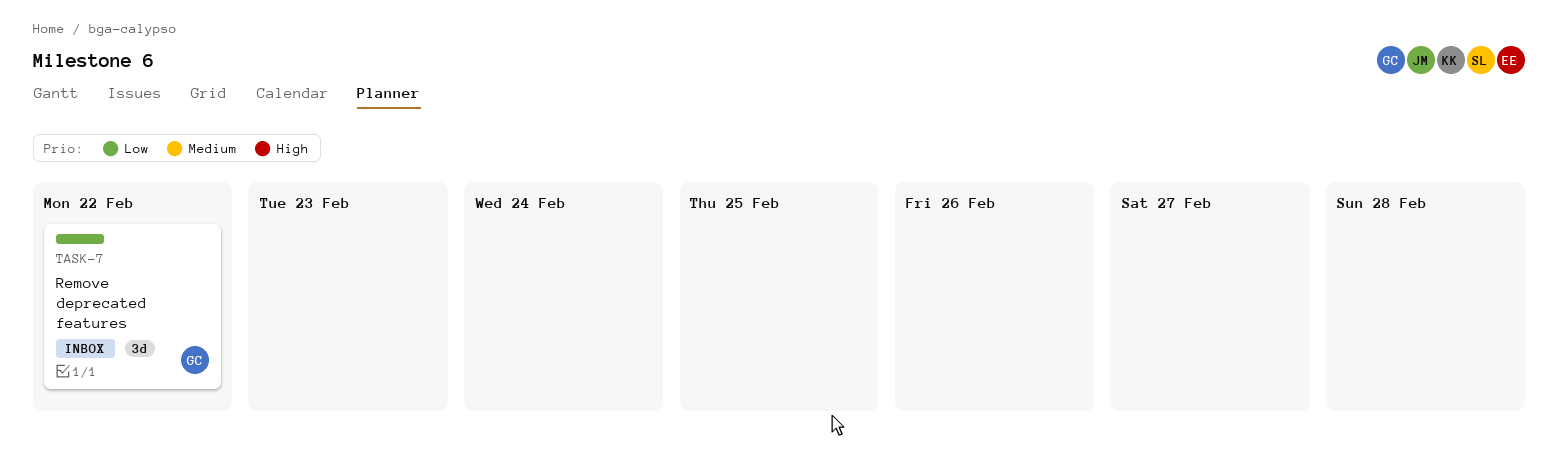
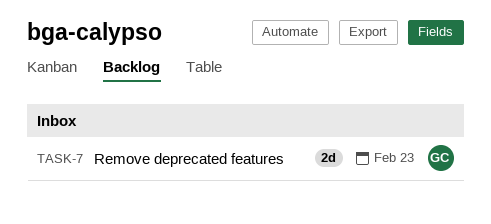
TASK-7, estimate: 3d -> 2d
TASK-7, due: Feb 22 -> Feb 23

